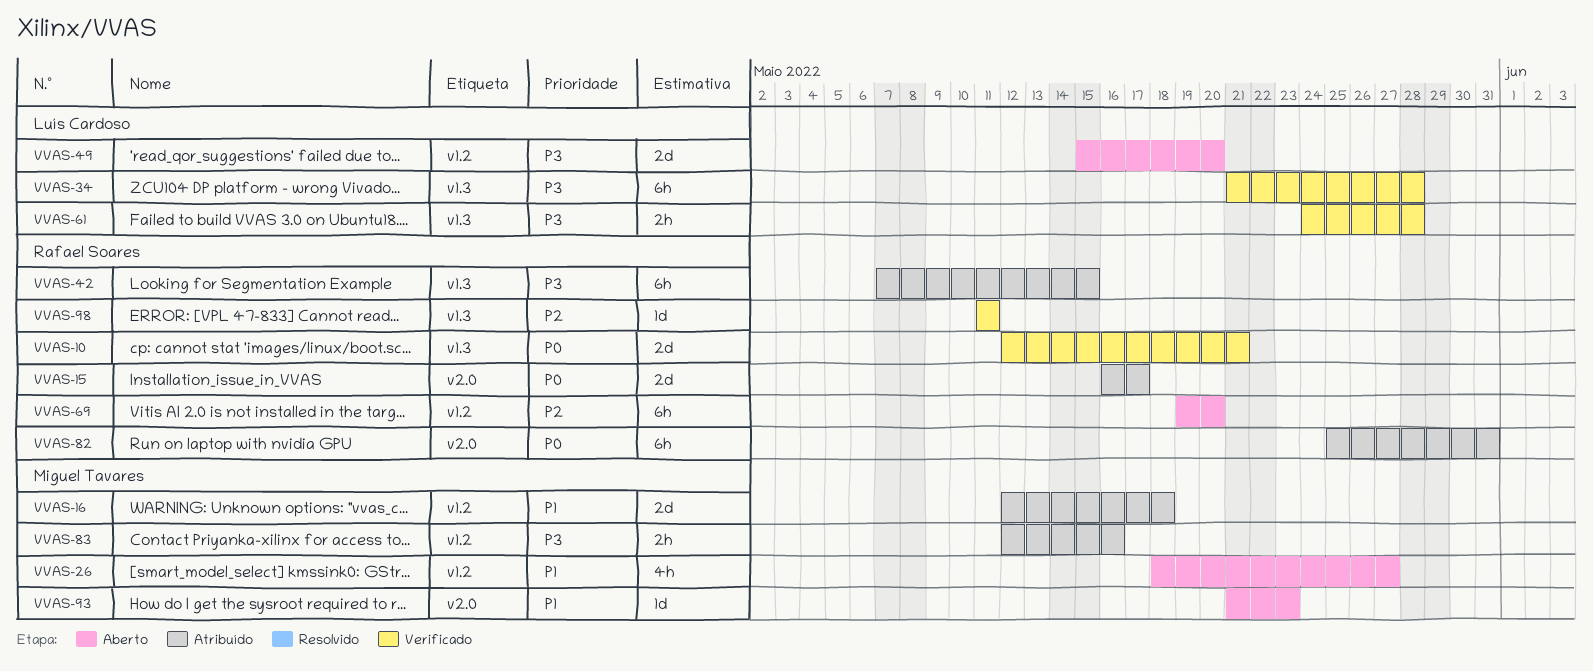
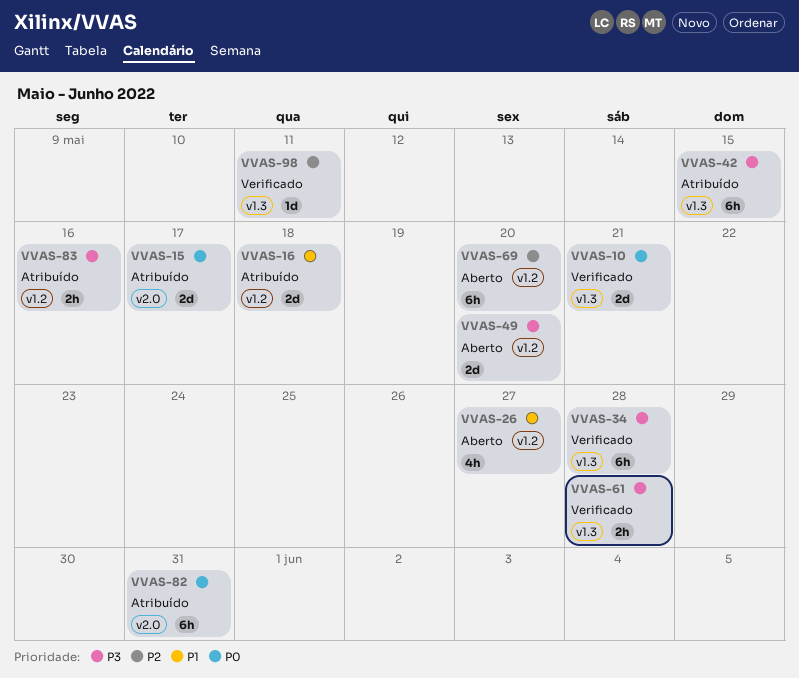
VVAS-93: present -> none

